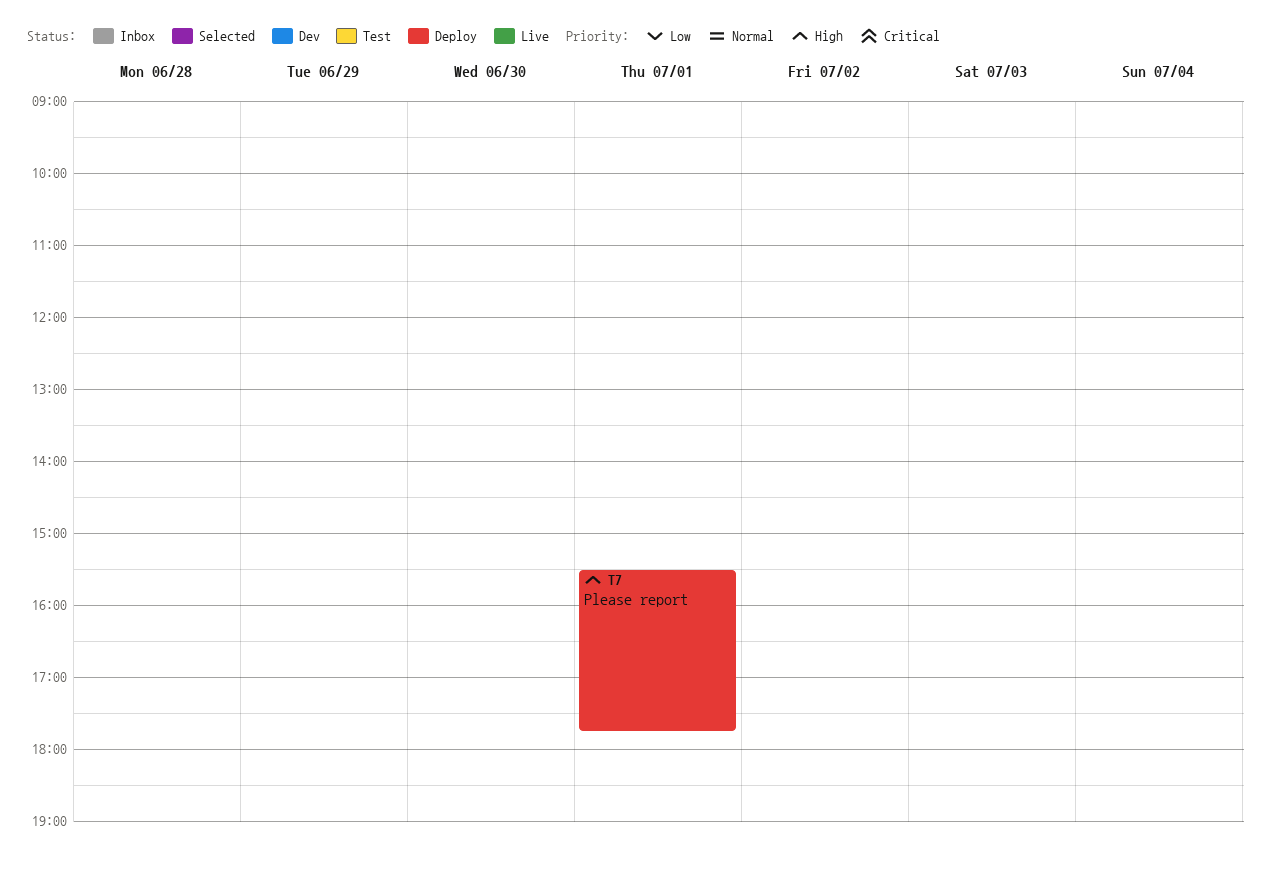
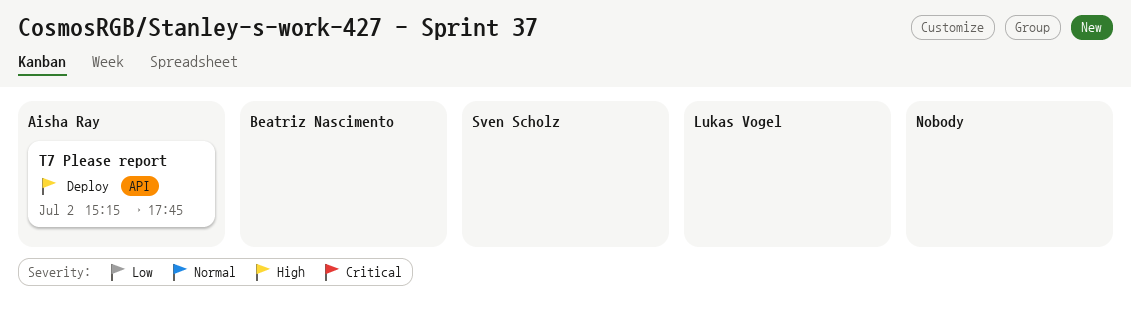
T7, day: Jul 1 -> Jul 2
T7, begins: 15:30 -> 15:15

